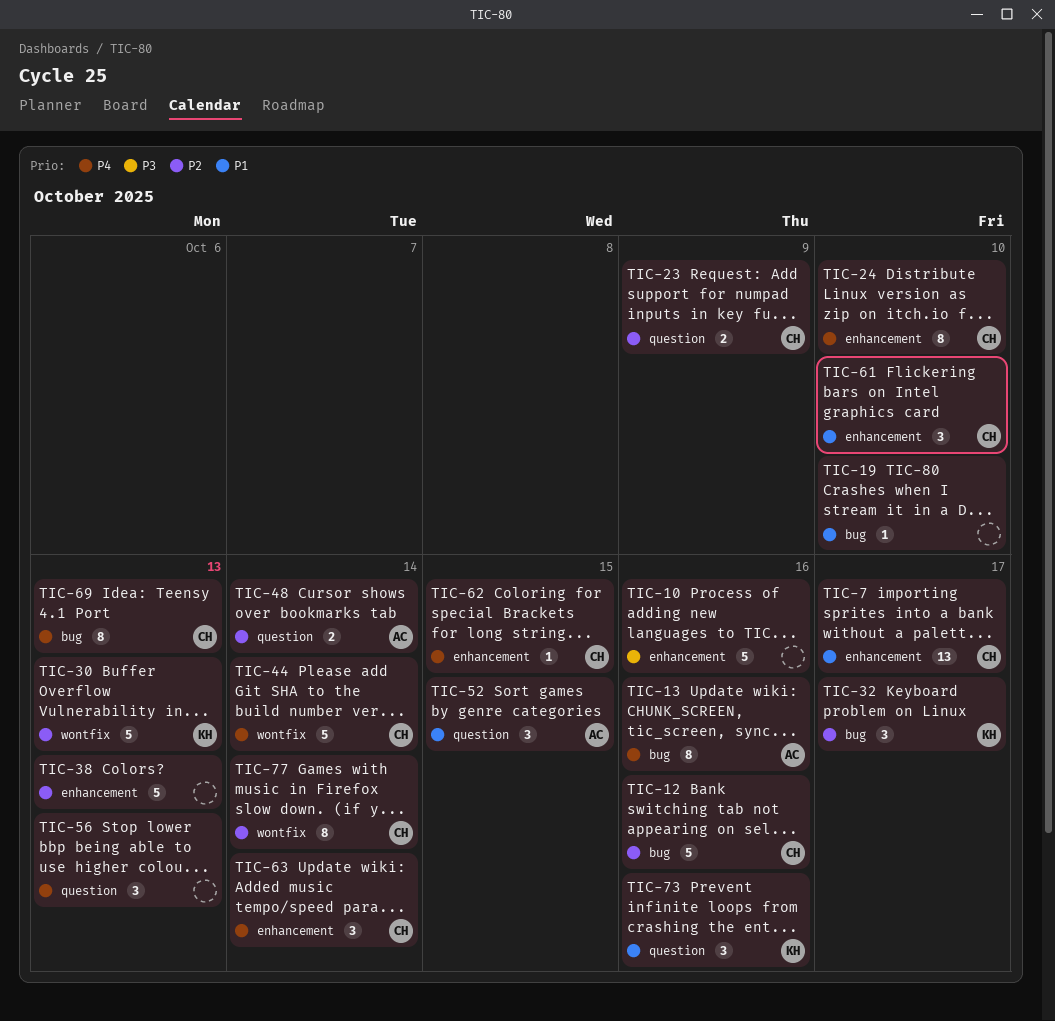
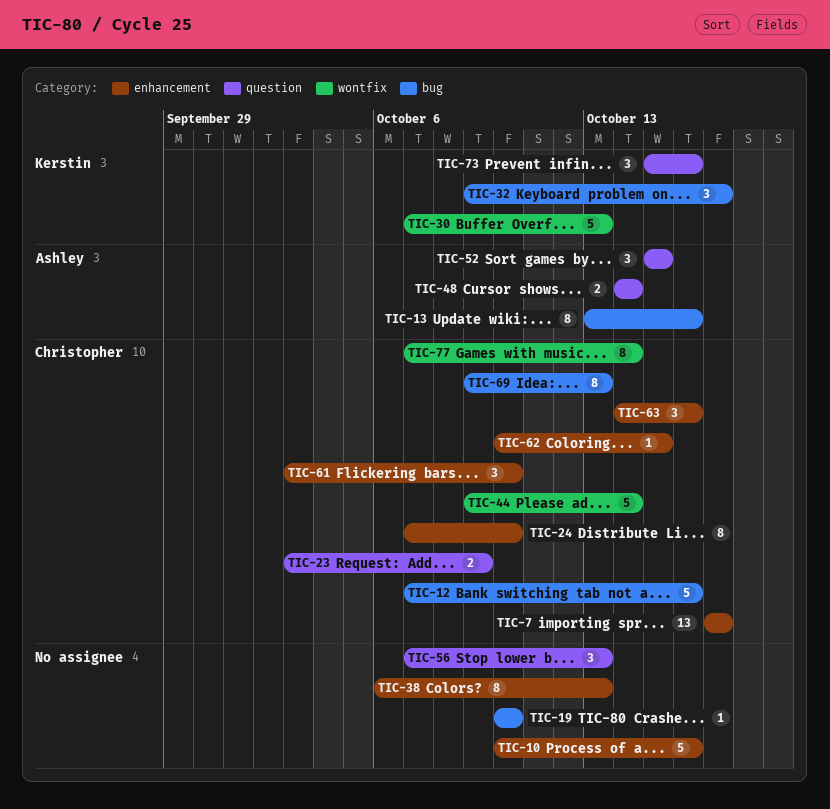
TIC-38, estimate: 5 -> 8
TIC-63, due: Oct 14 -> Oct 16

